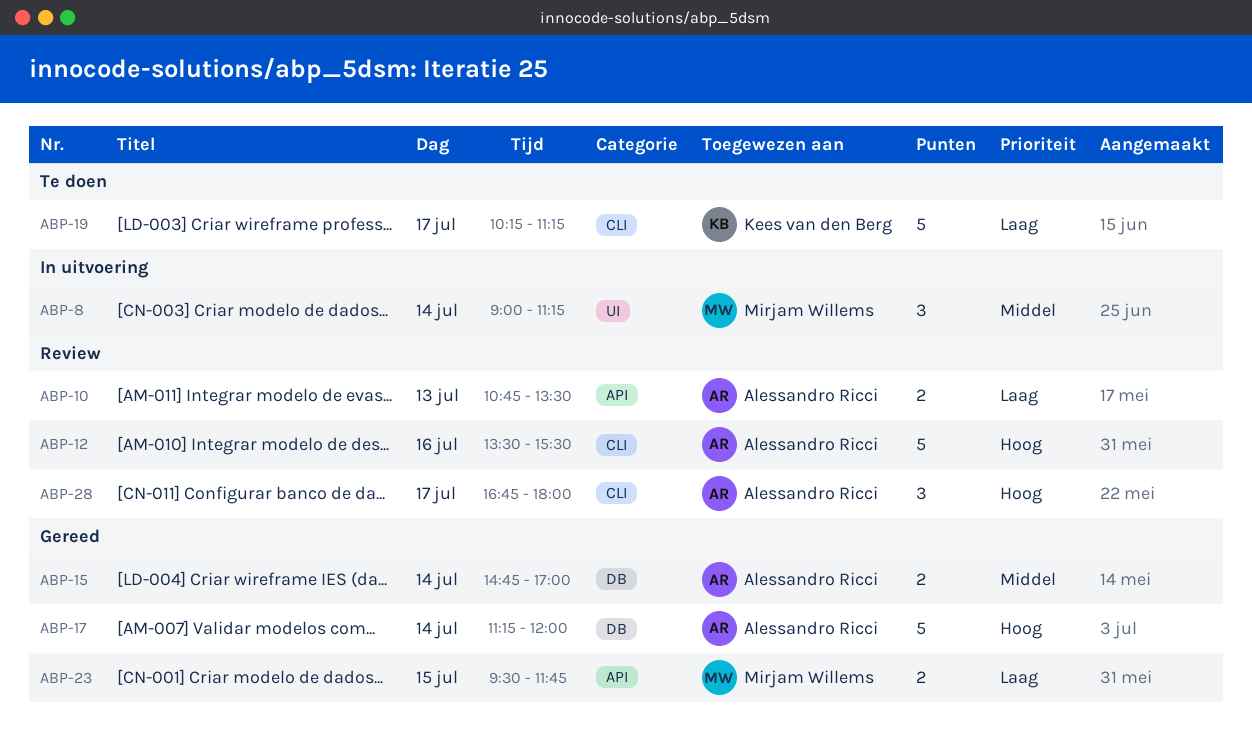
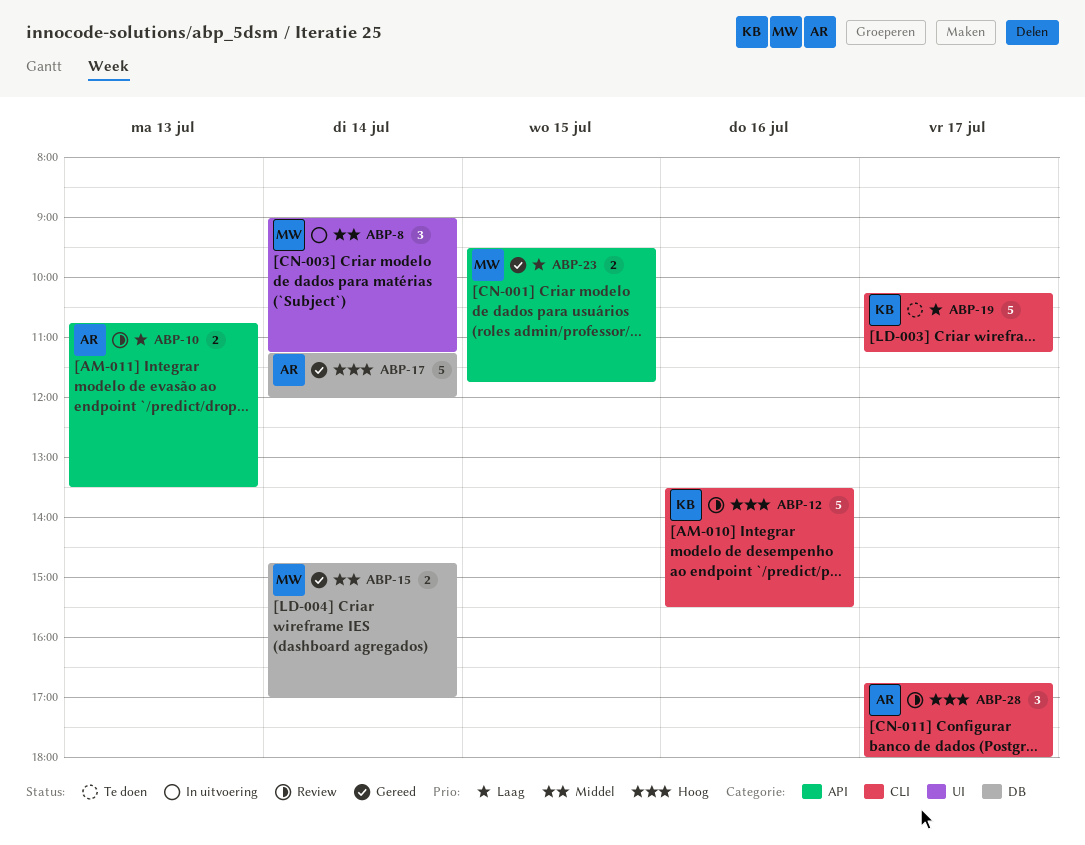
ABP-12, owner: Alessandro Ricci -> Kees van den Berg
ABP-15, owner: Alessandro Ricci -> Mirjam Willems

